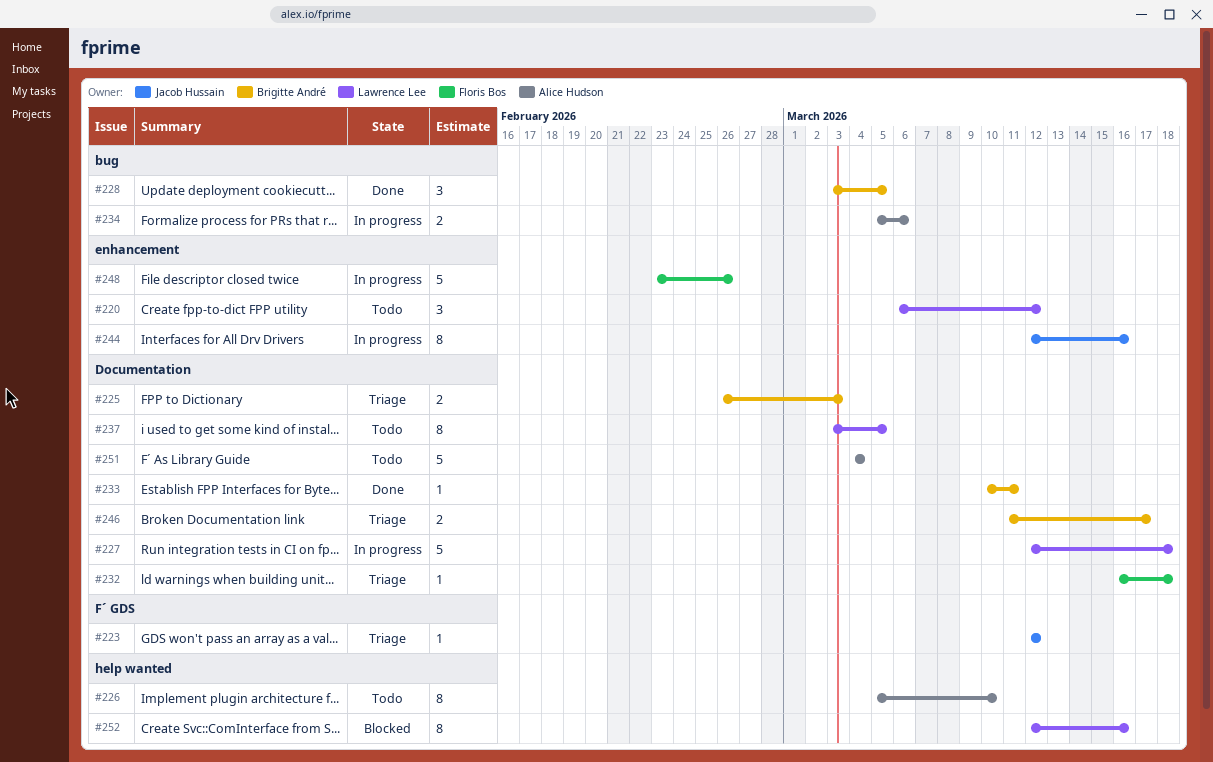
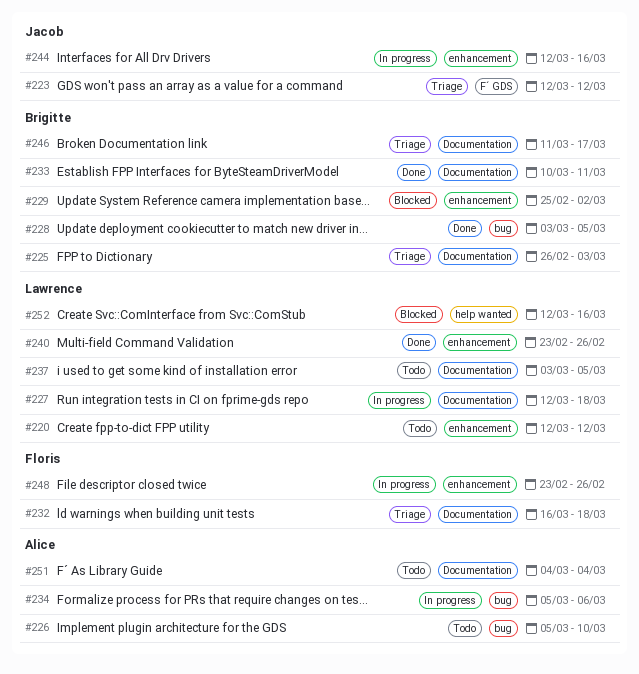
#220, start: Mar 6 -> Mar 12
#226, label: help wanted -> bug
#229: none -> present
#240: none -> present

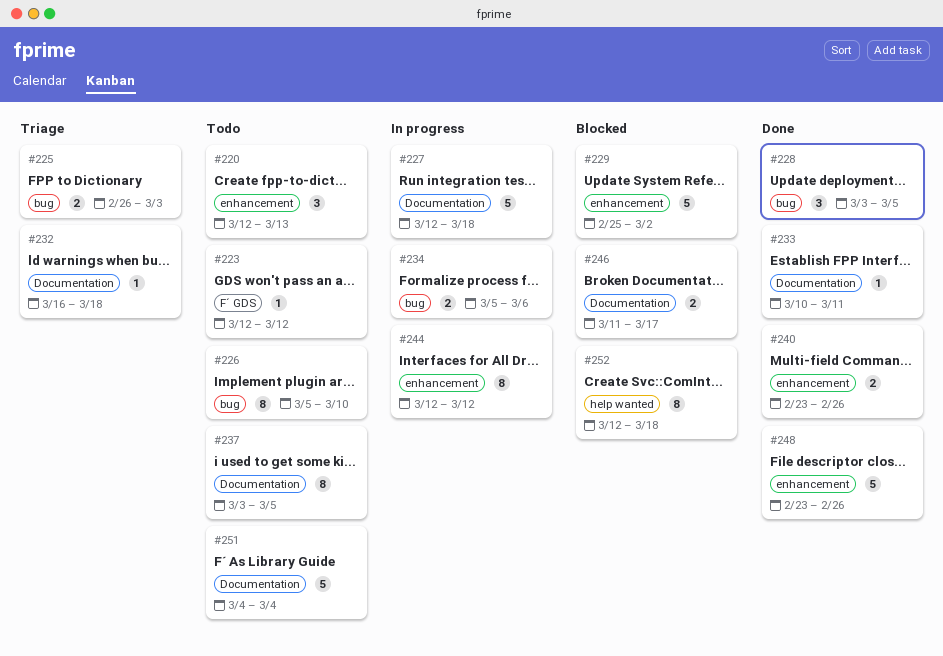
#220, due: Mar 12 -> Mar 13
#223, status: Triage -> Todo
#225, label: Documentation -> bug
#244, due: Mar 16 -> Mar 12
#246, status: Triage -> Blocked
#248, status: In progress -> Done
#252, due: Mar 16 -> Mar 18

